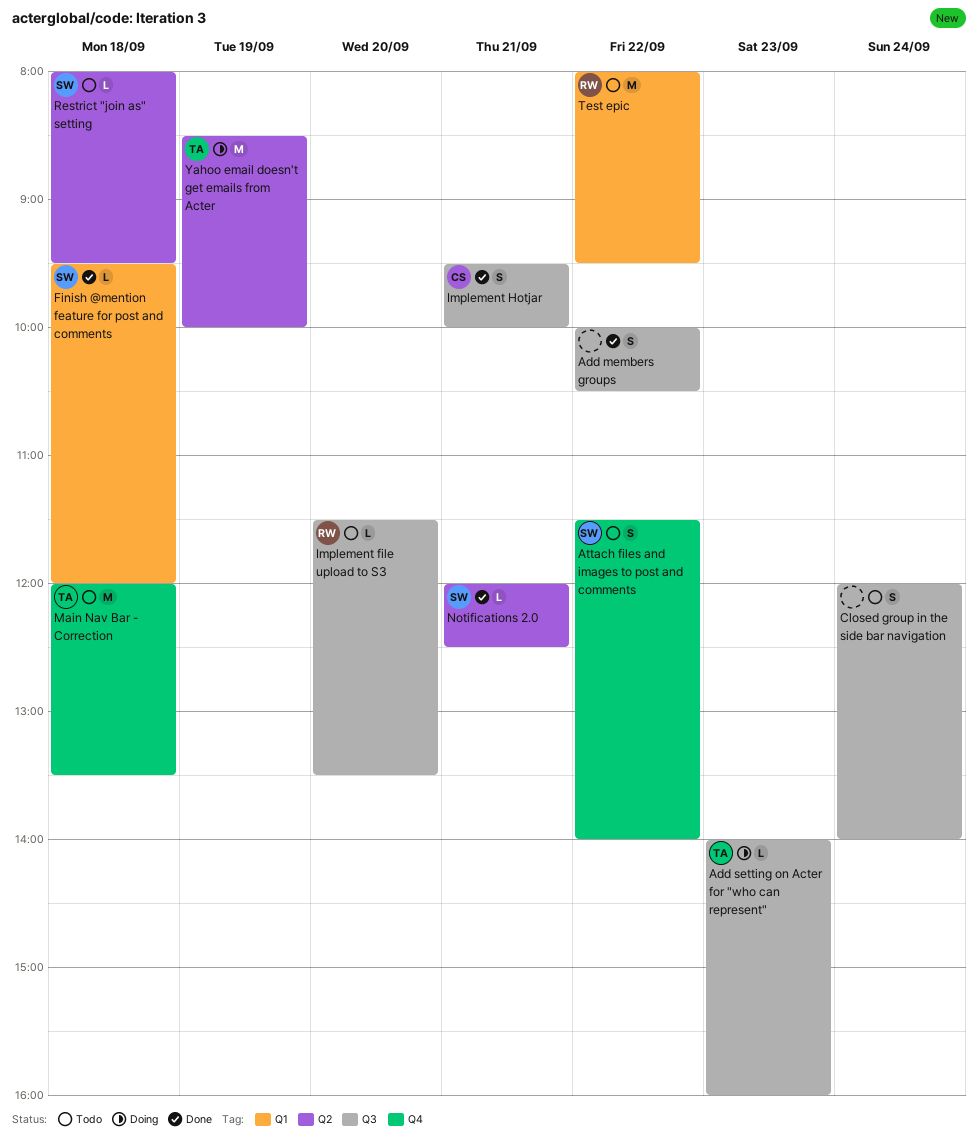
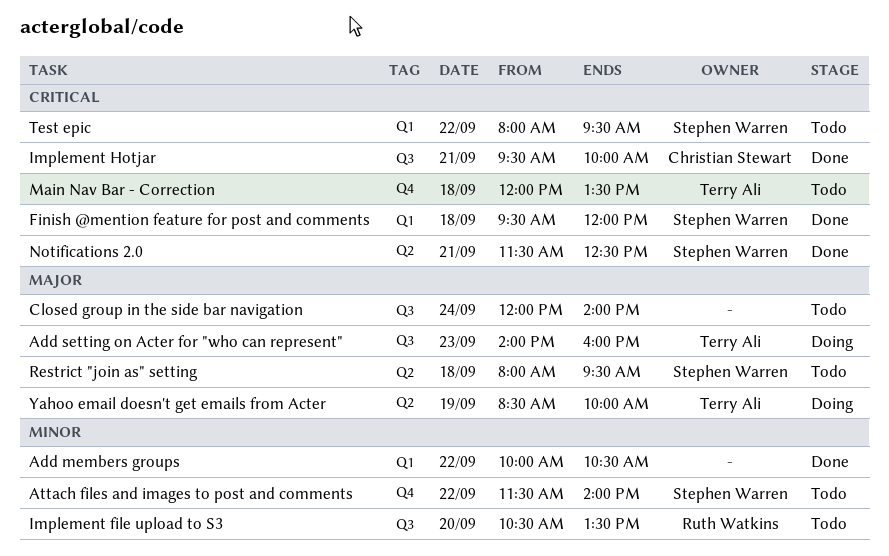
Add members groups, label: Q3 -> Q1
Implement file upload to S3, begins: 11:30 -> 10:30
Notifications 2.0, begins: 12:00 -> 11:30
Test epic, owner: Ruth Watkins -> Stephen Warren

